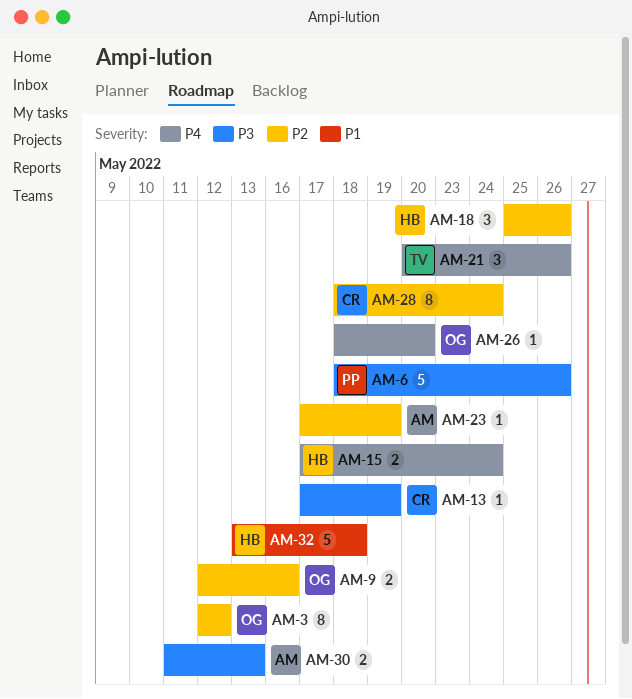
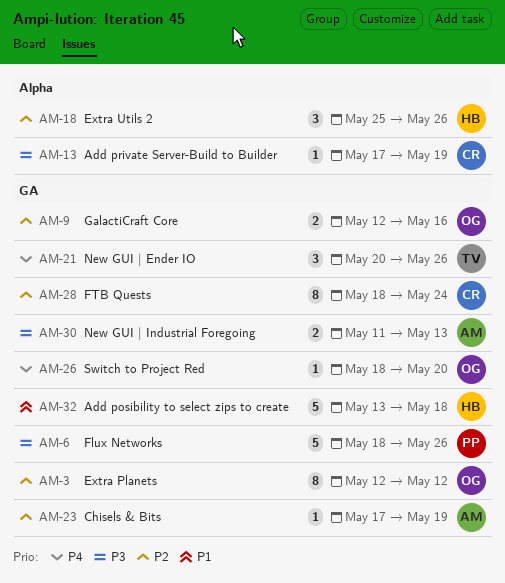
AM-15: present -> none

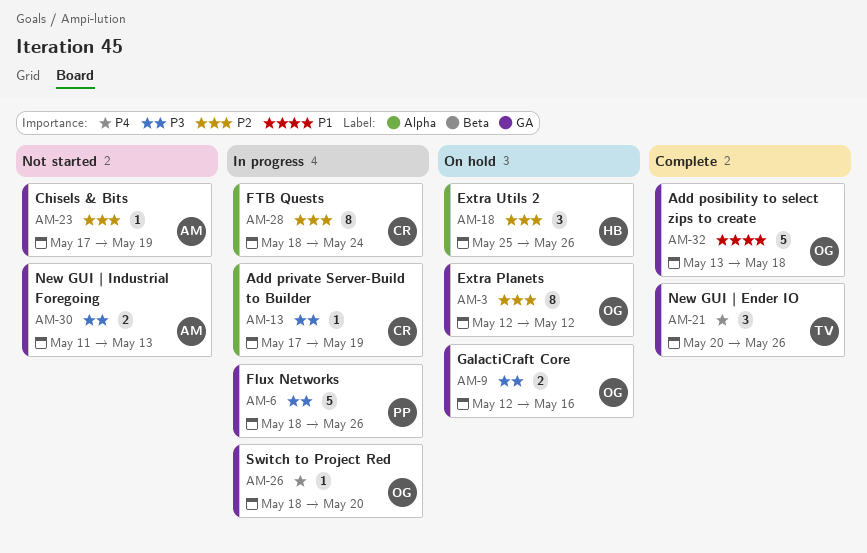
AM-9, priority: P2 -> P3
AM-28, label: GA -> Alpha
AM-32, owner: HB -> OG

